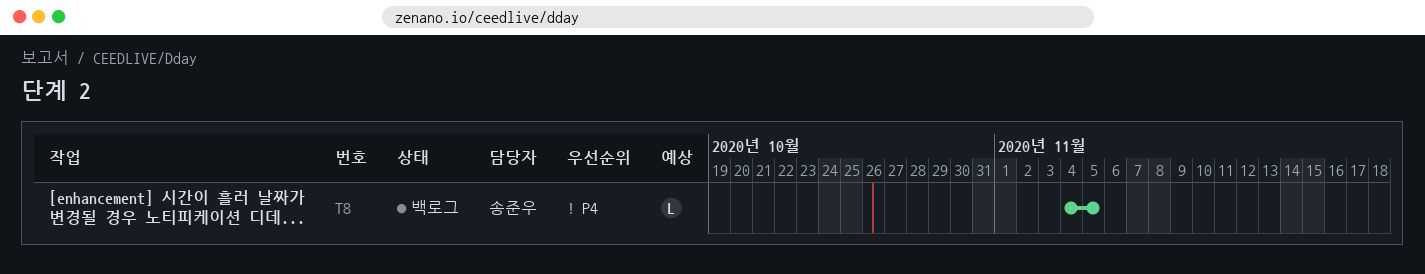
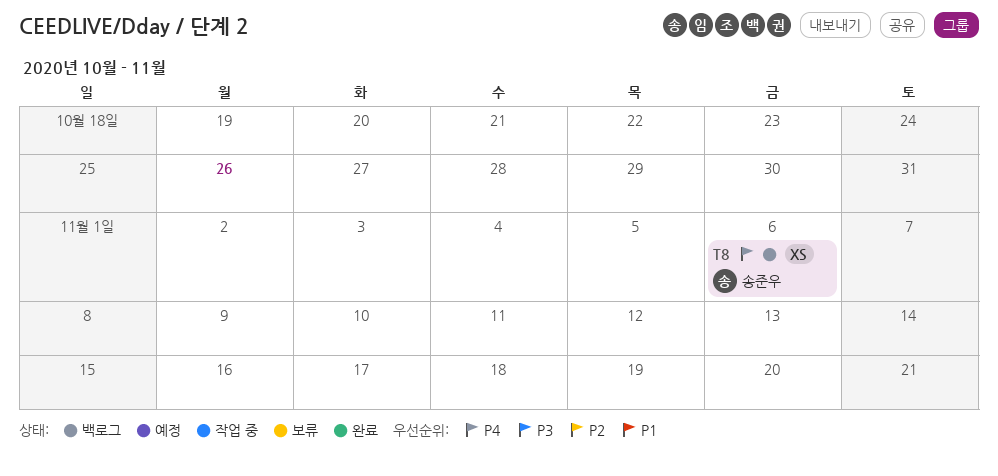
T8, estimate: L -> XS
T8, due: Nov 5 -> Nov 6

